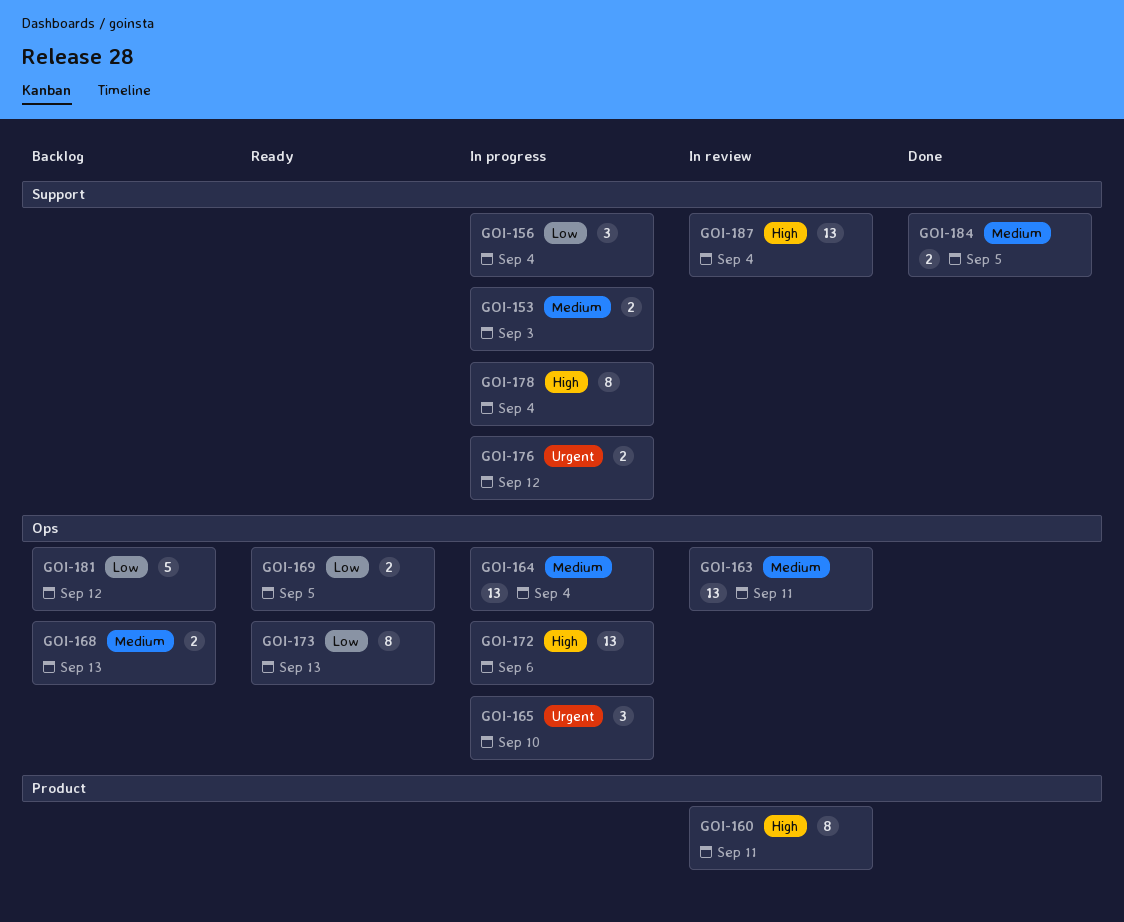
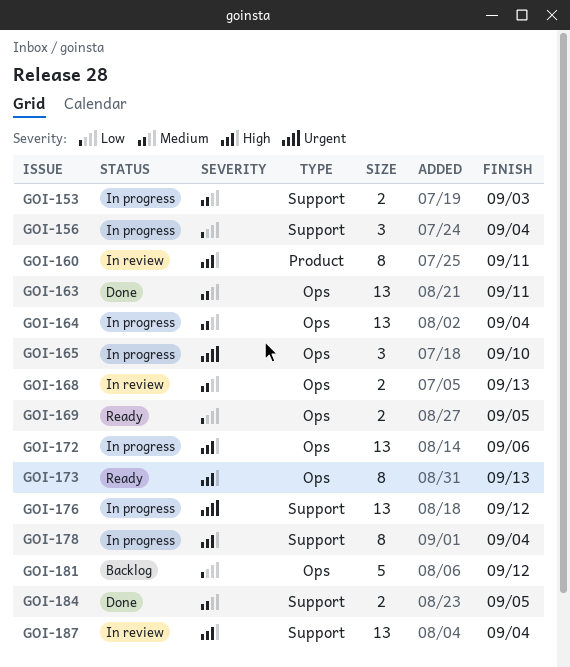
GOI-163, status: In review -> Done
GOI-168, status: Backlog -> In review
GOI-173, priority: Low -> High
GOI-176, estimate: 2 -> 13

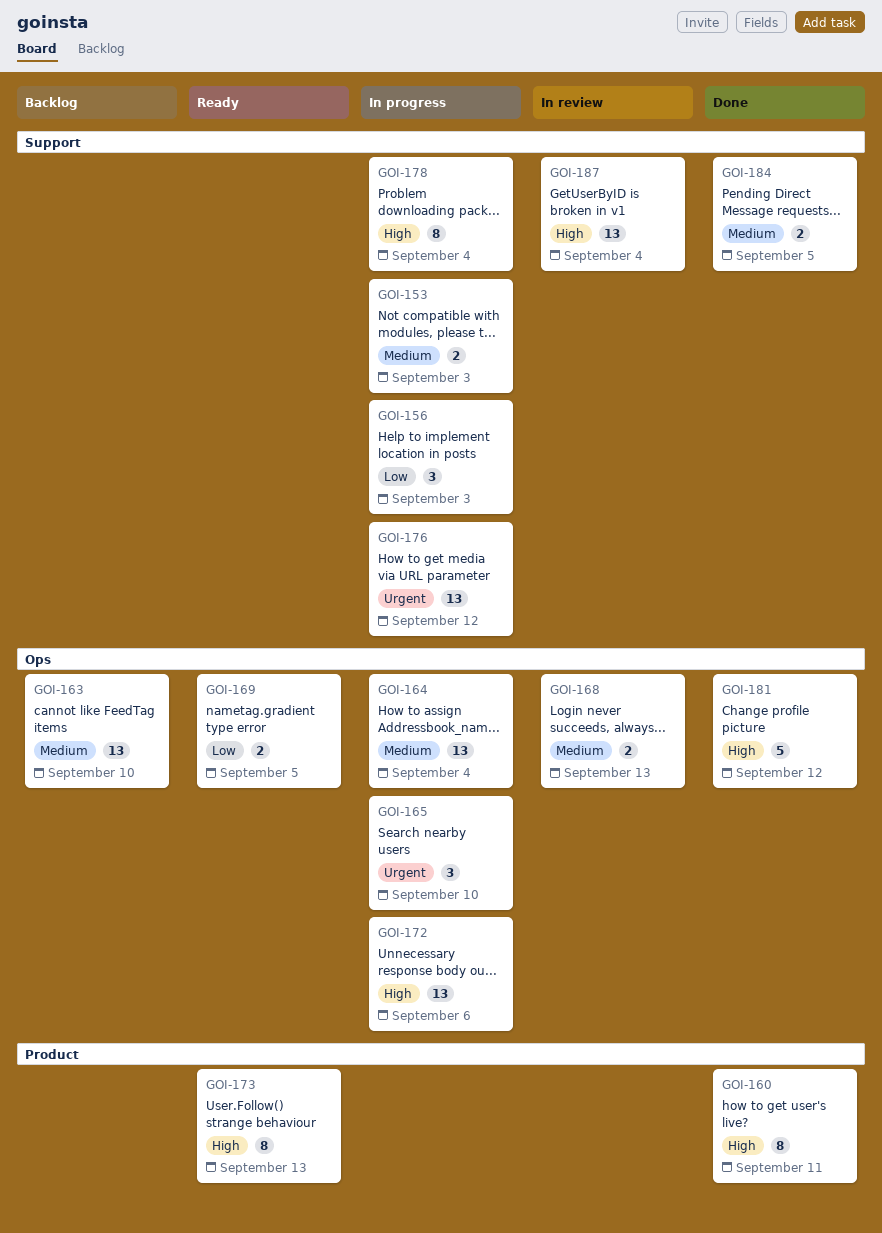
GOI-156, due: Sep 4 -> Sep 3
GOI-160, status: In review -> Done
GOI-163, status: Done -> Backlog
GOI-163, due: Sep 11 -> Sep 10
GOI-173, label: Ops -> Product
GOI-181, status: Backlog -> Done
GOI-181, priority: Low -> High

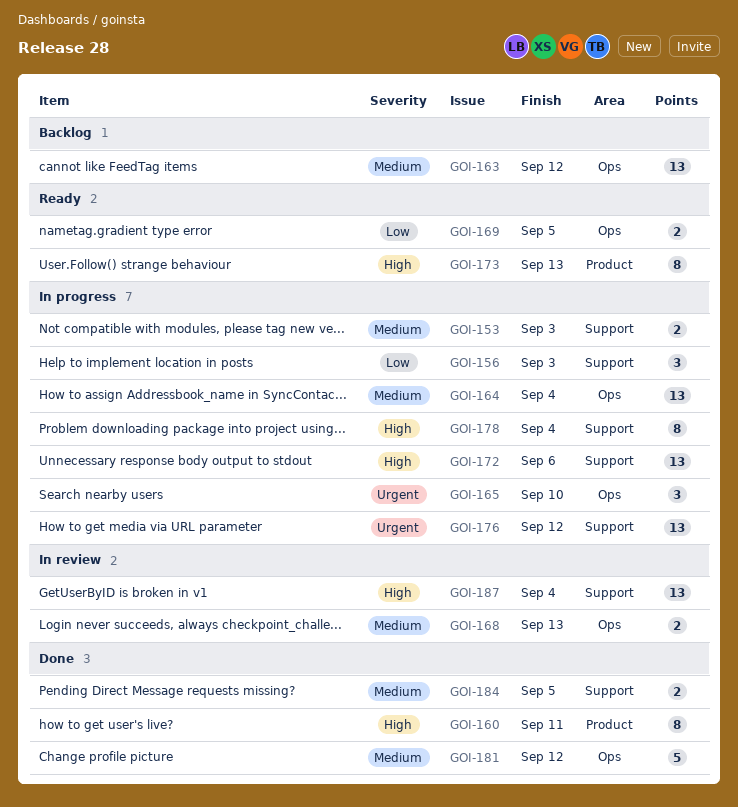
GOI-163, due: Sep 10 -> Sep 12
GOI-172, label: Ops -> Support
GOI-181, priority: High -> Medium

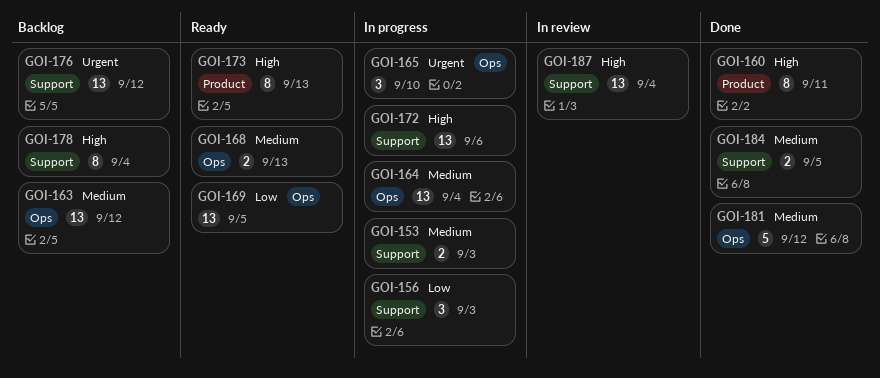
GOI-168, status: In review -> Ready
GOI-169, estimate: 2 -> 13
GOI-176, status: In progress -> Backlog
GOI-178, status: In progress -> Backlog

